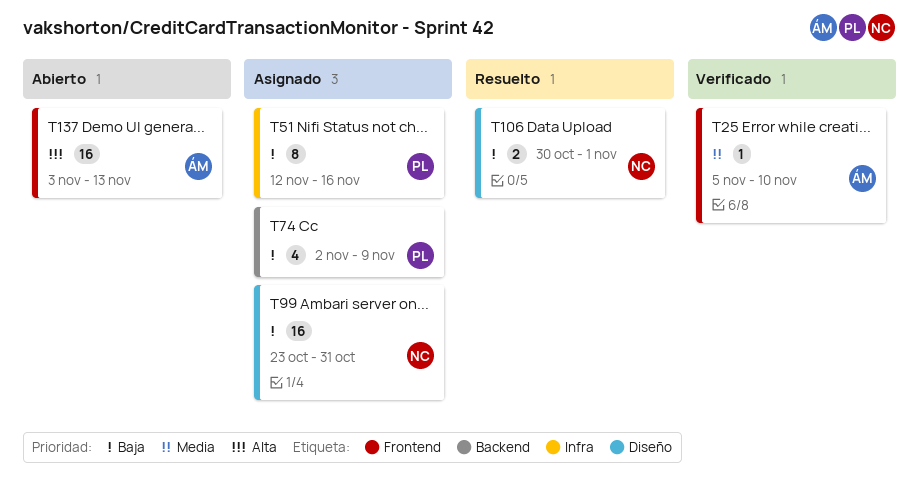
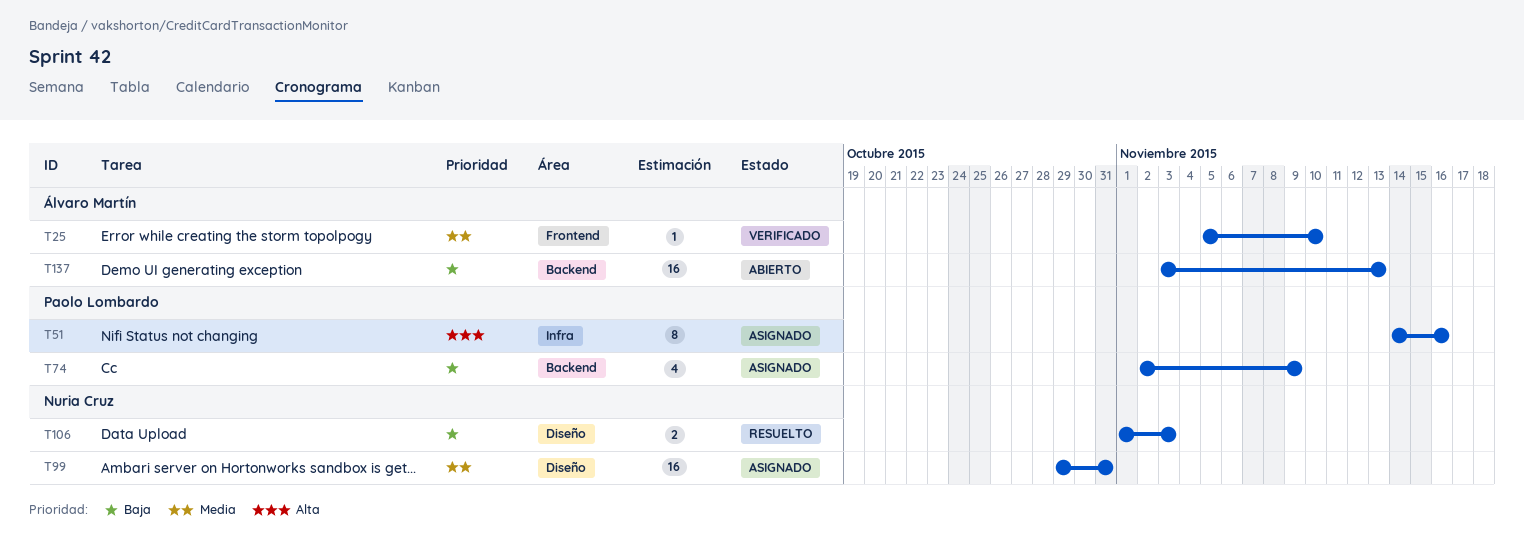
T51, priority: Baja -> Alta
T51, start: Nov 12 -> Nov 14
T99, priority: Baja -> Media
T99, start: Oct 23 -> Oct 29
T106, start: Oct 30 -> Nov 1
T106, due: Nov 1 -> Nov 3
T137, priority: Alta -> Baja
T137, label: Frontend -> Backend

